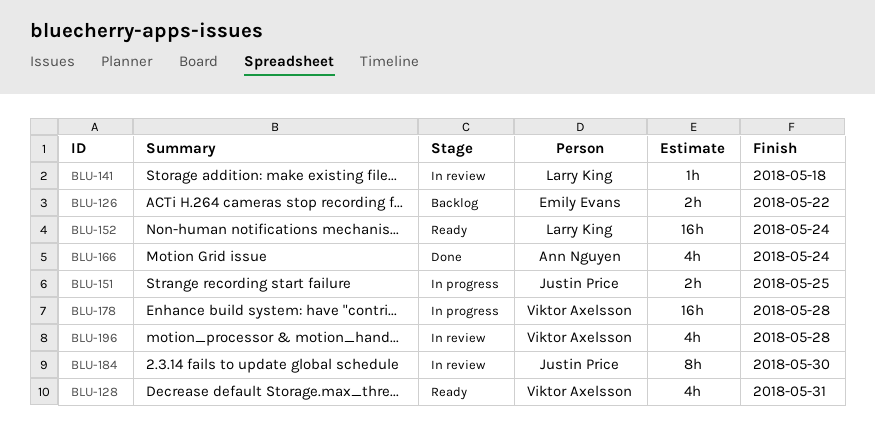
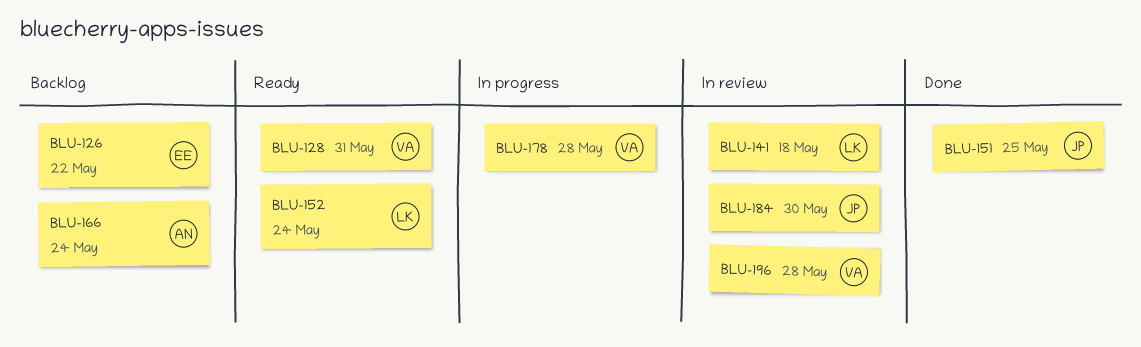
BLU-151, status: In progress -> Done
BLU-166, status: Done -> Backlog

